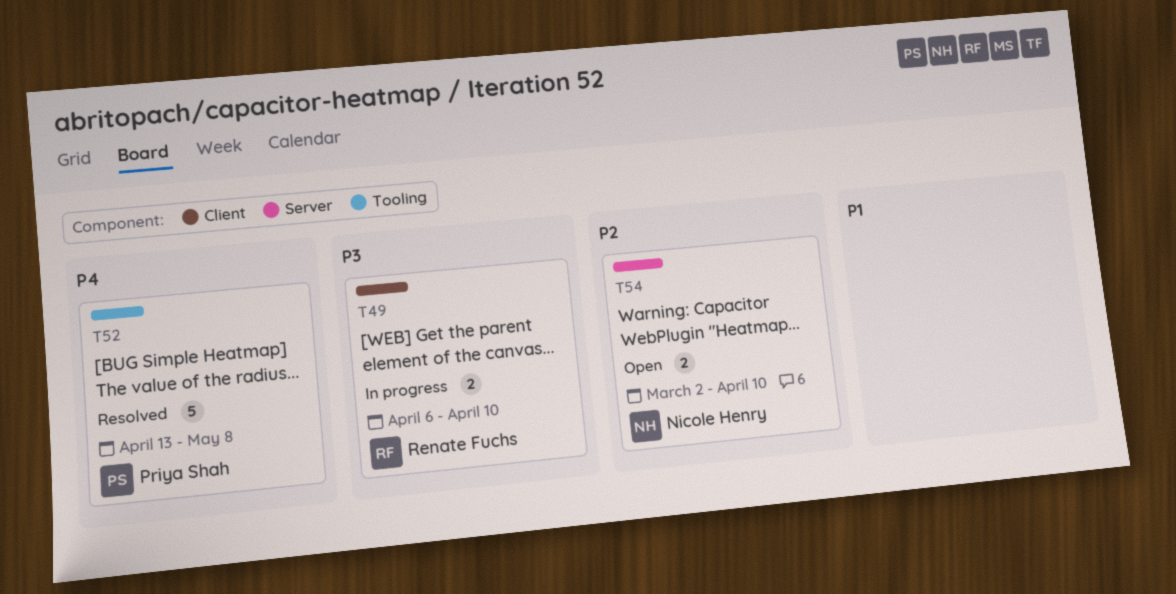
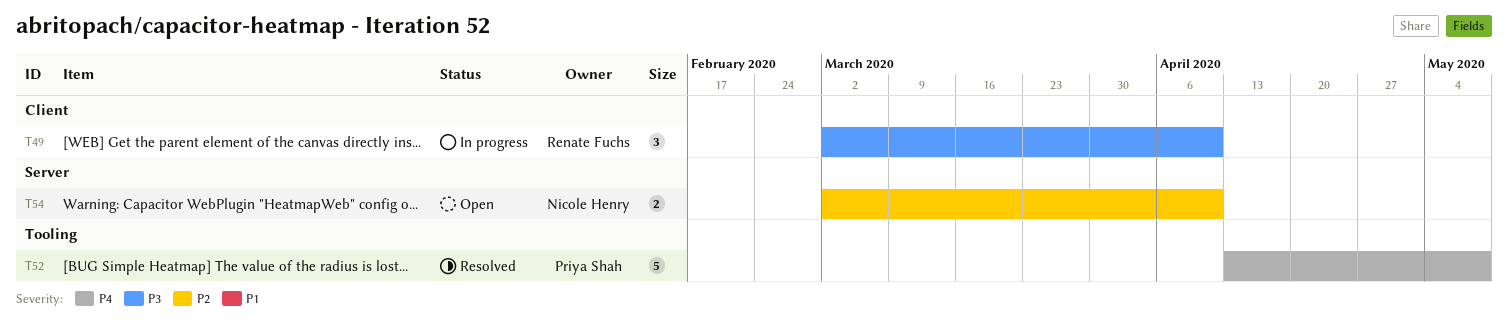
T49, estimate: 2 -> 3
T49, start: Apr 6 -> Mar 2

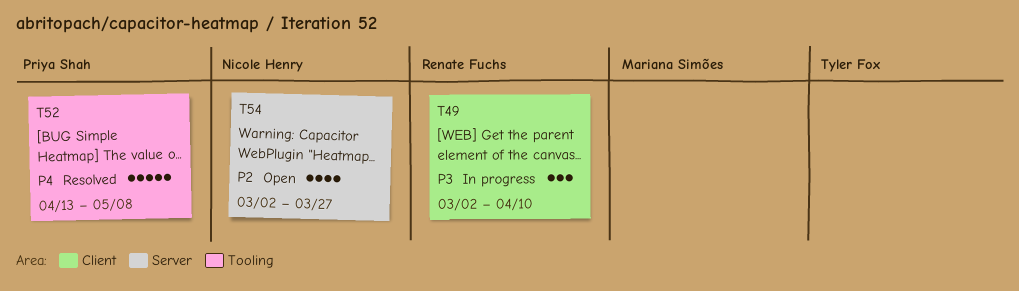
T54, estimate: 2 -> 4
T54, due: Apr 10 -> Mar 27

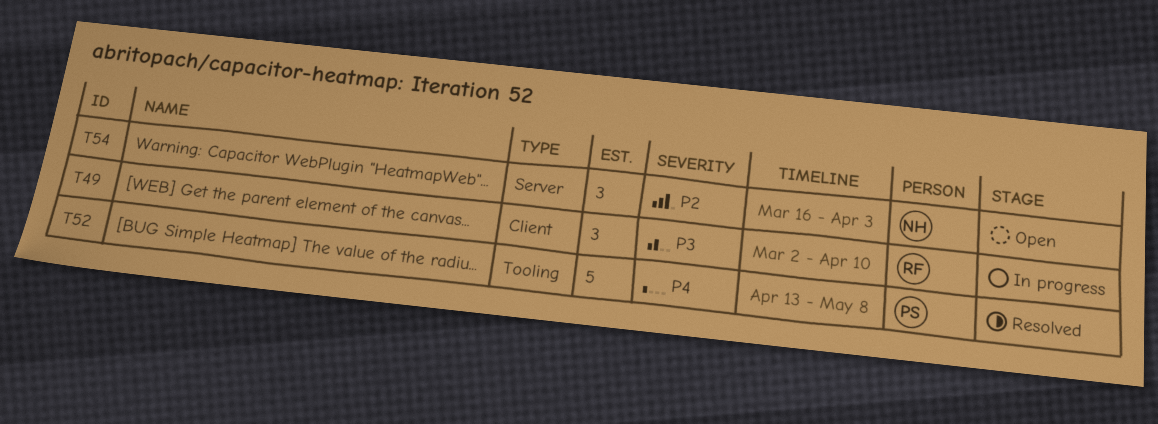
T54, estimate: 4 -> 3
T54, start: Mar 2 -> Mar 16
T54, due: Mar 27 -> Apr 3

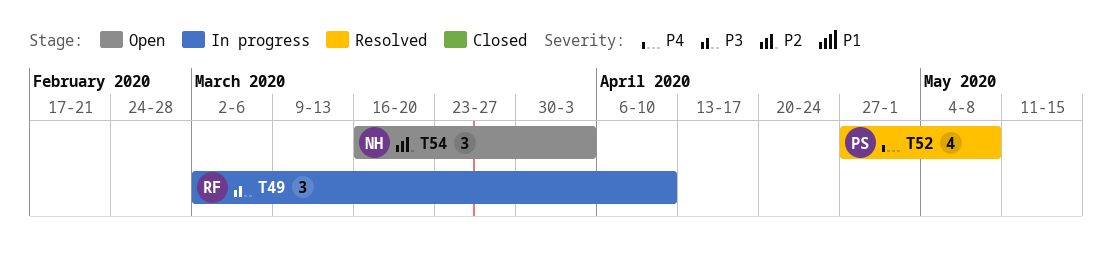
T52, estimate: 5 -> 4
T52, start: Apr 13 -> Apr 27

